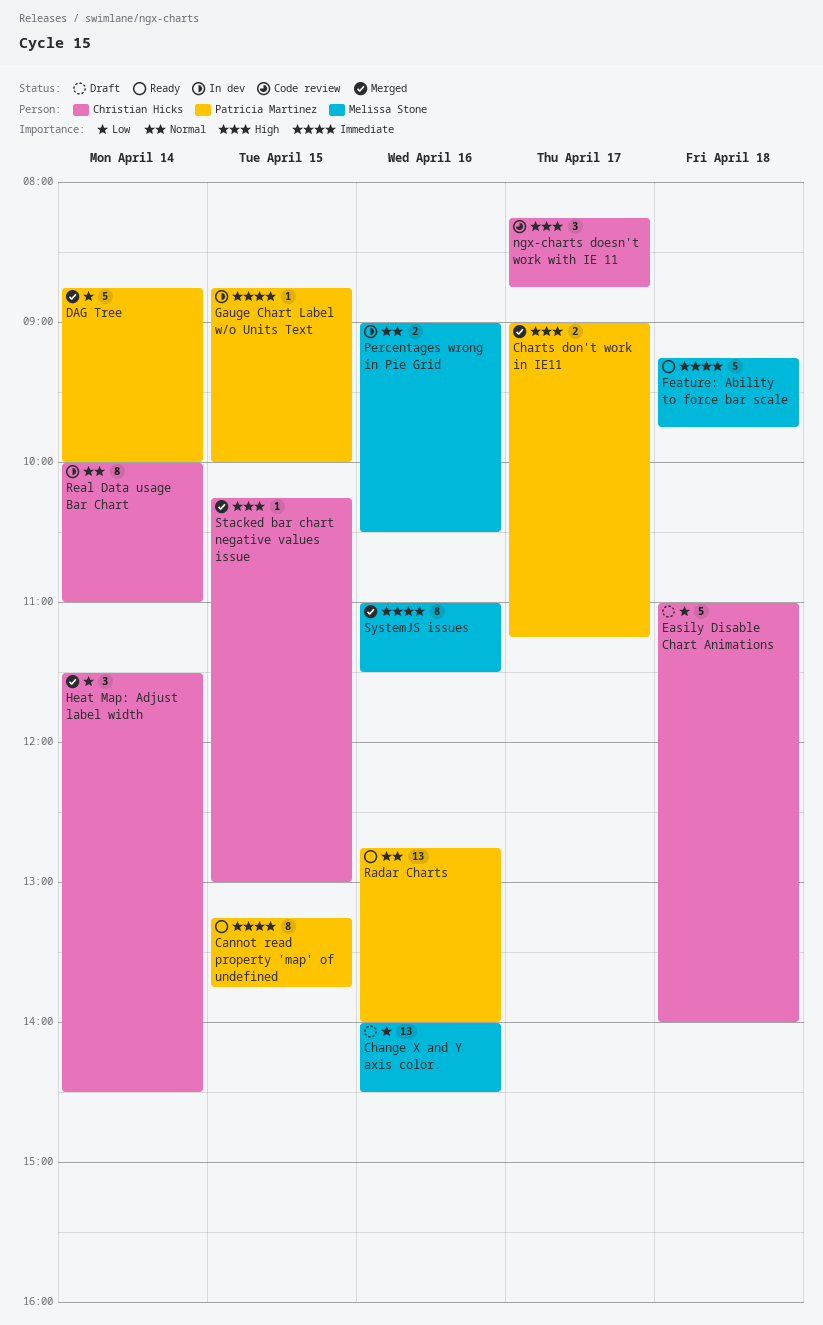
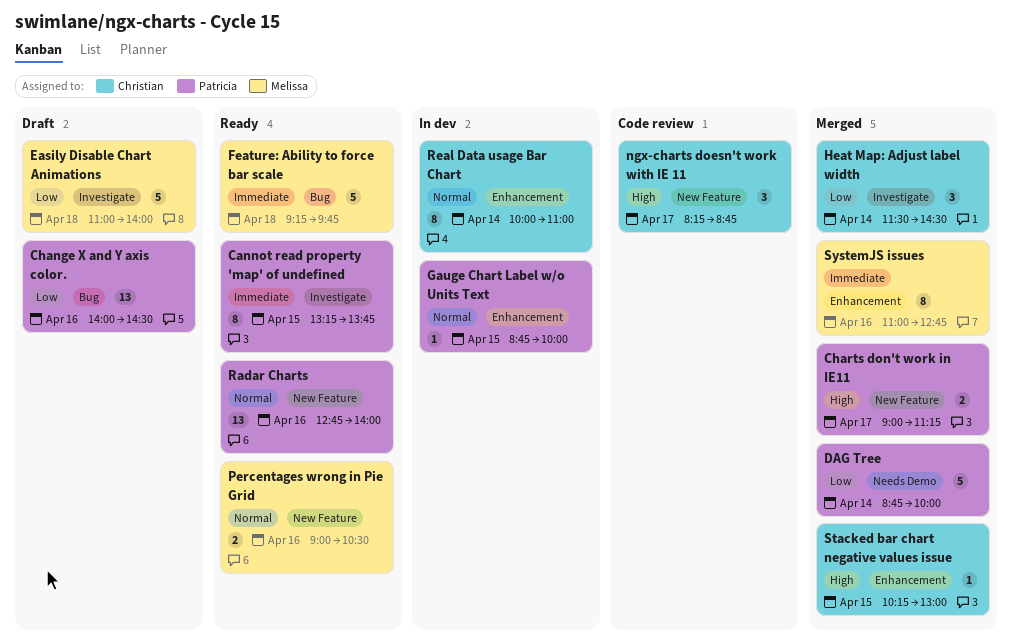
Change X and Y axis color., owner: Melissa Stone -> Patricia Martinez
Easily Disable Chart Animations, owner: Christian Hicks -> Melissa Stone
Gauge Chart Label w/o Units Text, priority: Immediate -> Normal
Percentages wrong in Pie Grid, status: In dev -> Ready
SystemJS issues, ends: 11:30 -> 12:45

